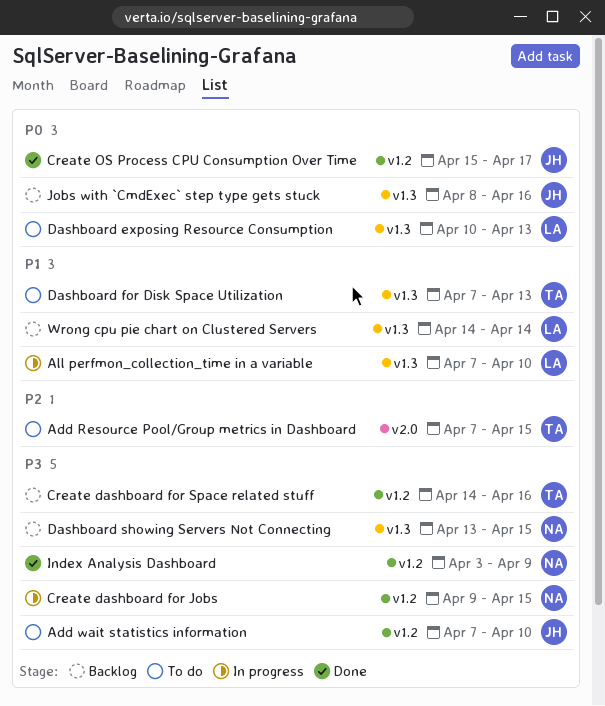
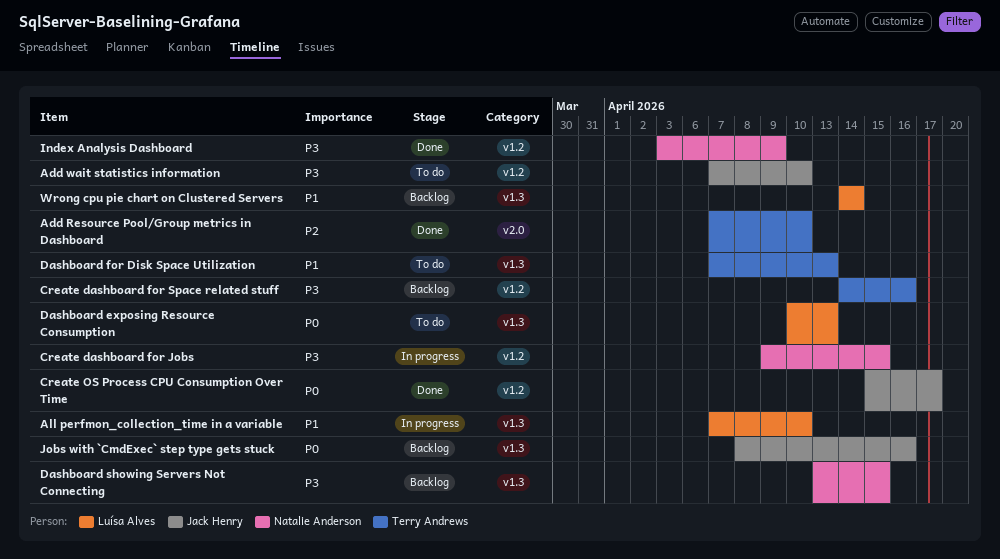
Add Resource Pool/Group metrics in Dashboard, status: To do -> Done
Add Resource Pool/Group metrics in Dashboard, due: Apr 15 -> Apr 10

